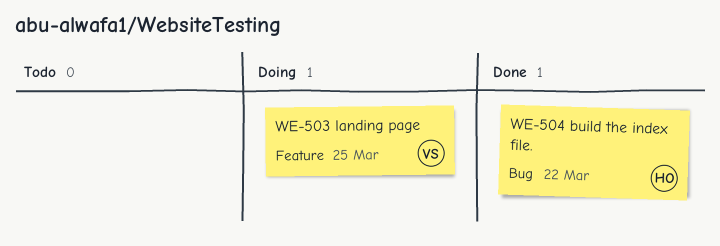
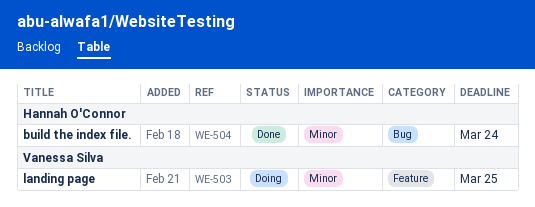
WE-504, due: Mar 22 -> Mar 24

